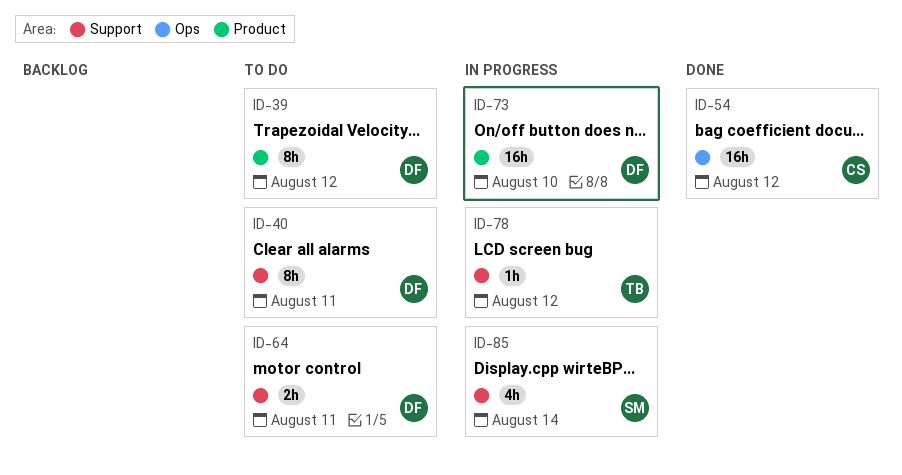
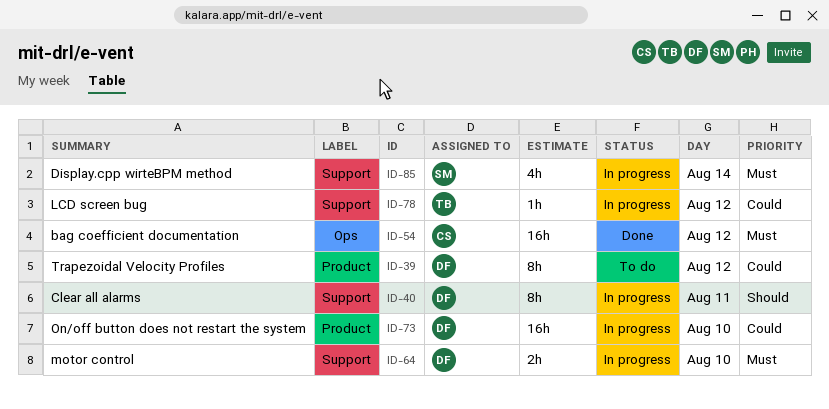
ID-40, status: To do -> In progress
ID-64, status: To do -> In progress
ID-64, day: Aug 11 -> Aug 10

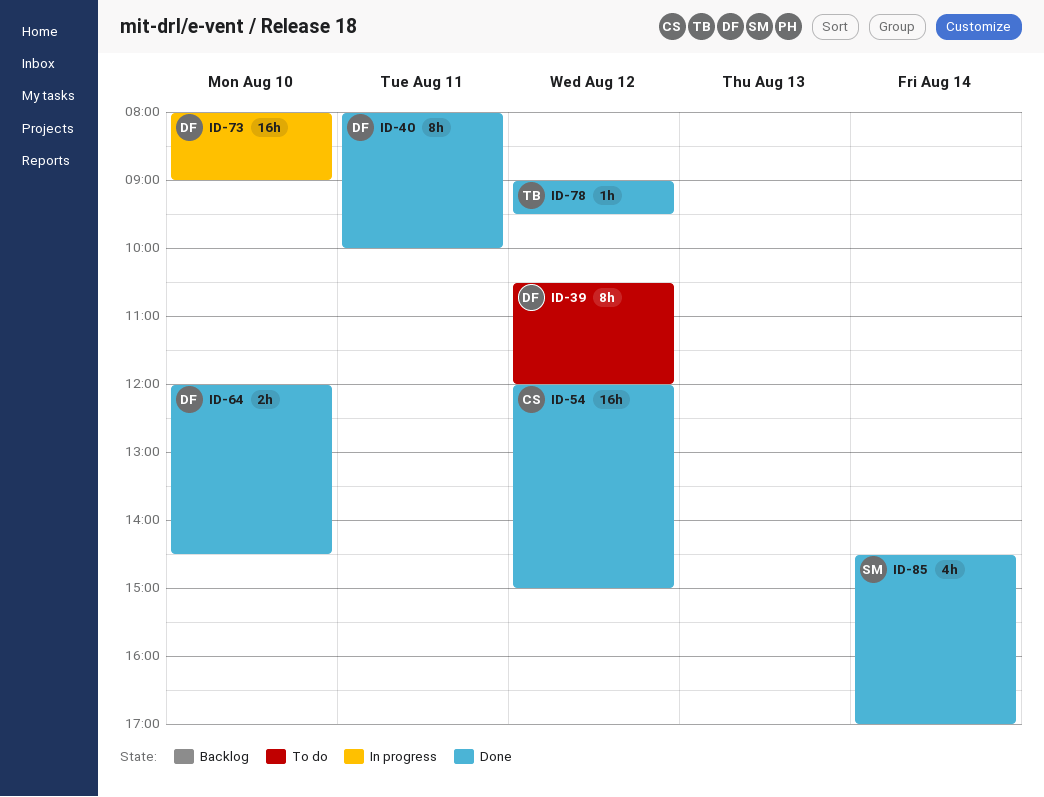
ID-40, status: In progress -> Done
ID-64, status: In progress -> Done
ID-78, status: In progress -> Done
ID-85, status: In progress -> Done

